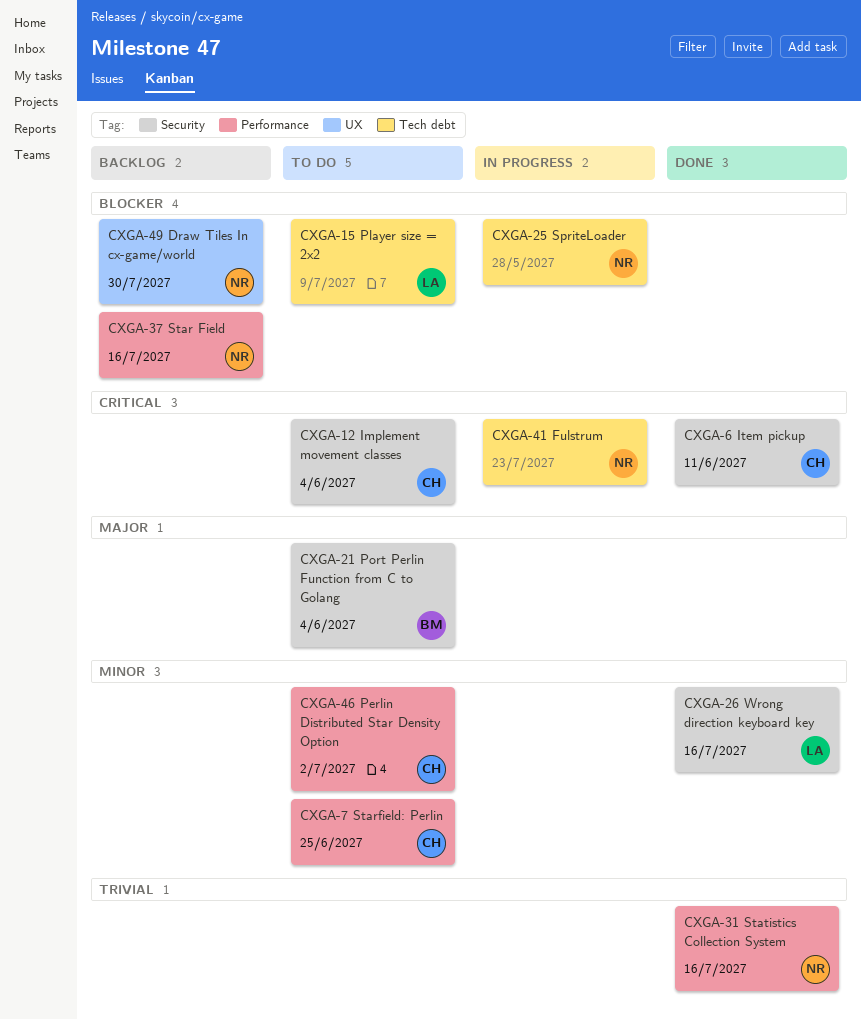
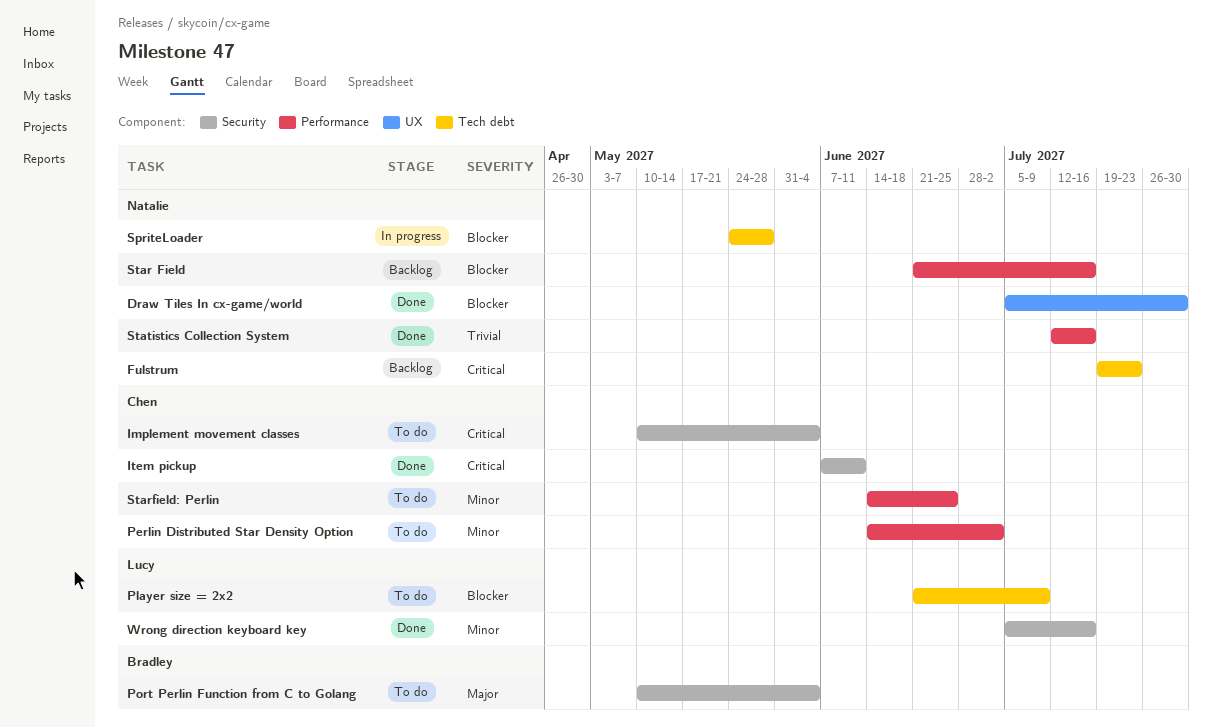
Draw Tiles In cx-game/world, status: Backlog -> Done
Fulstrum, status: In progress -> Backlog

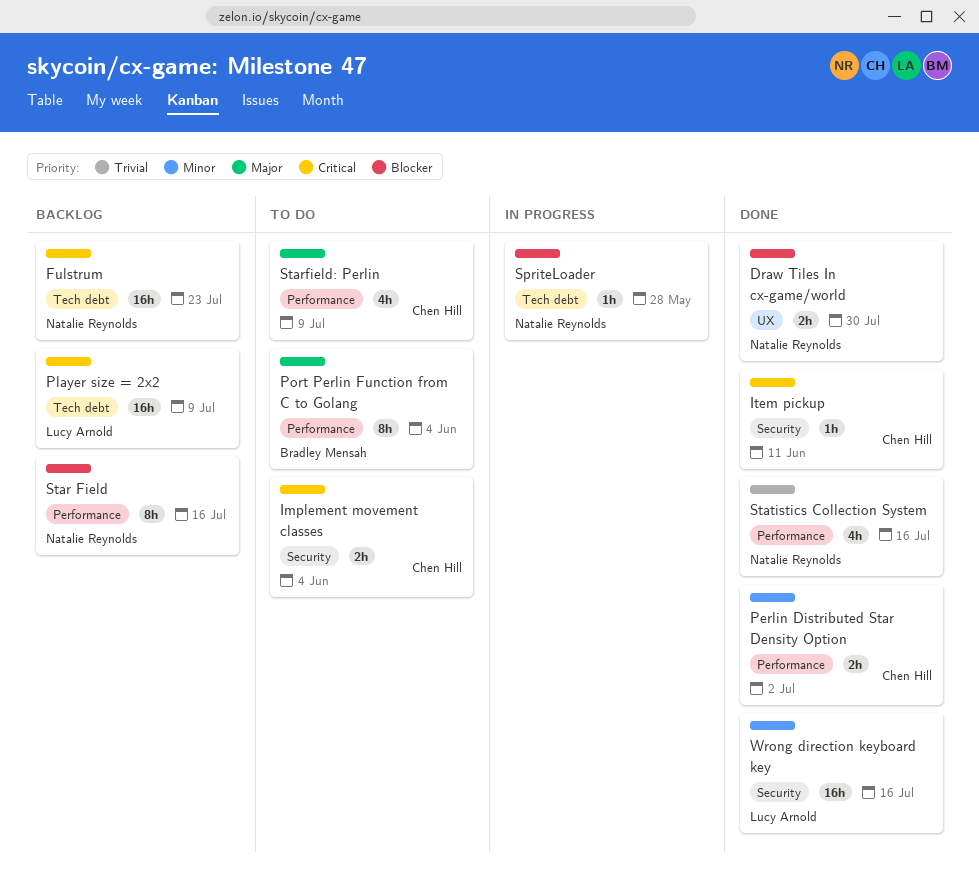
Perlin Distributed Star Density Option, status: To do -> Done
Player size = 2x2, status: To do -> Backlog
Player size = 2x2, priority: Blocker -> Critical
Port Perlin Function from C to Golang, label: Security -> Performance
Starfield: Perlin, priority: Minor -> Major
Starfield: Perlin, due: Jun 25 -> Jul 9

